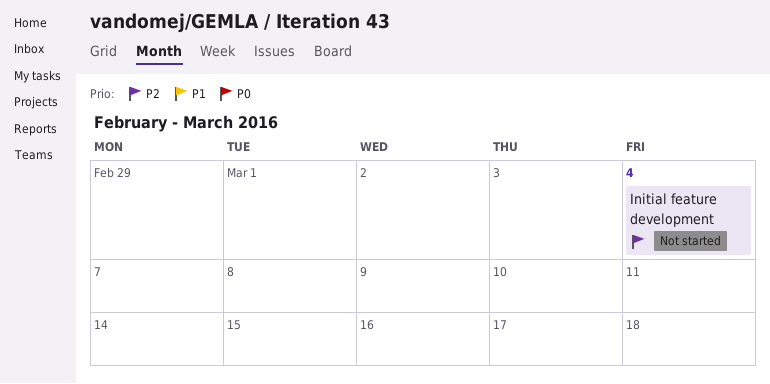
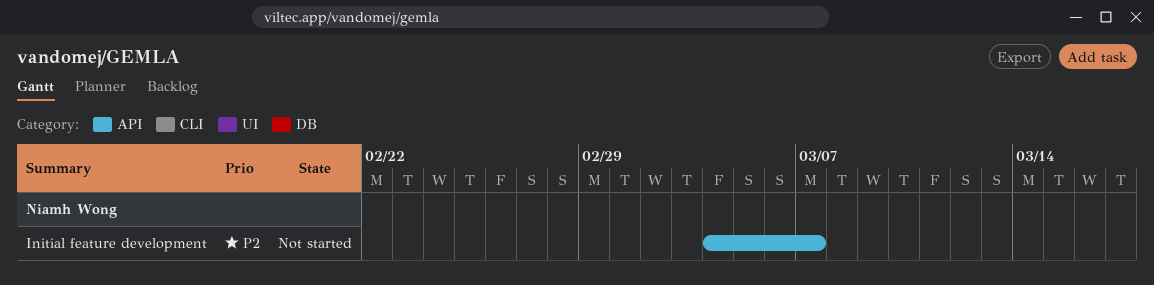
Initial feature development, due: Mar 4 -> Mar 7

